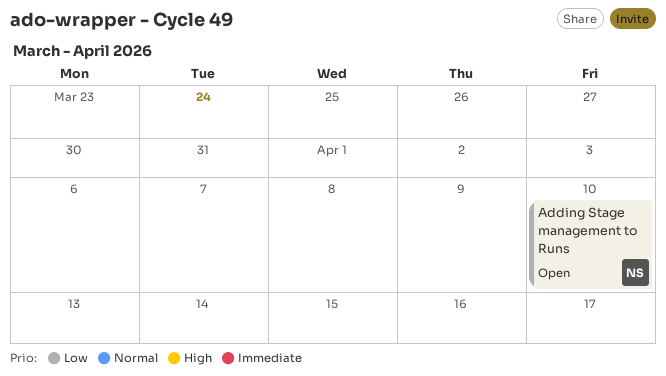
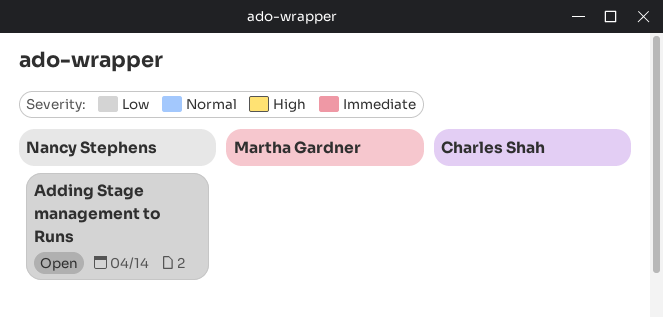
Adding Stage management to Runs, due: Apr 10 -> Apr 14

